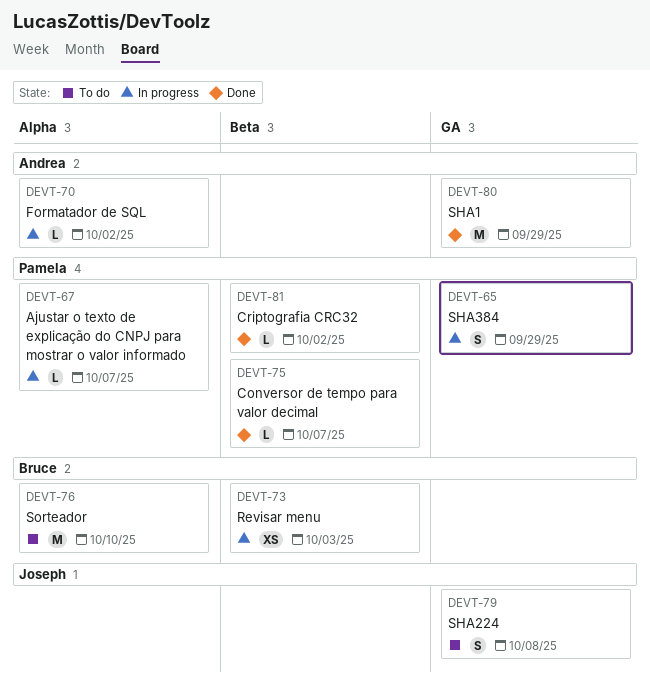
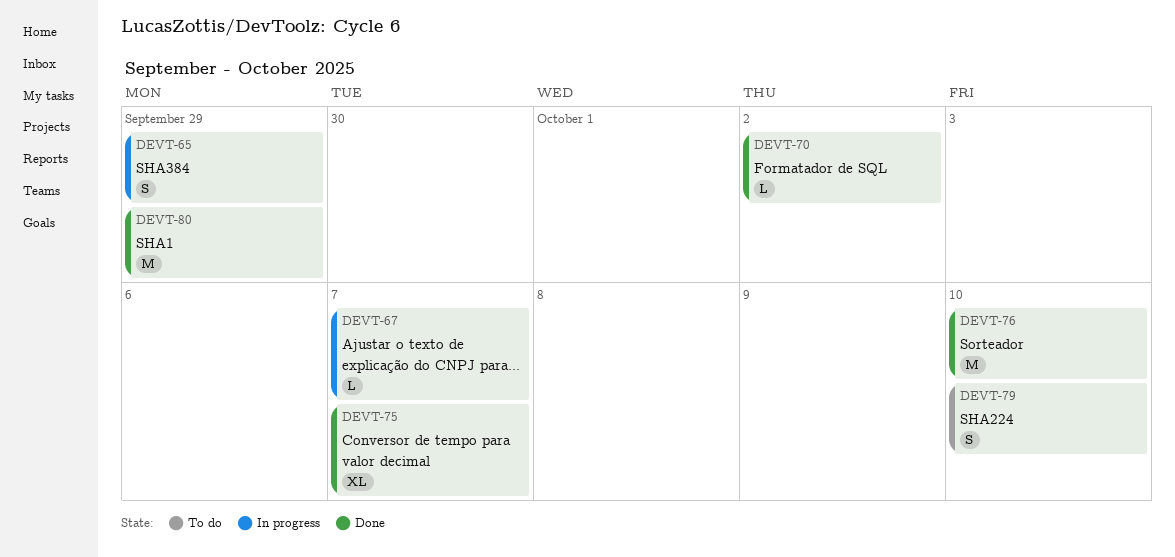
DEVT-70, status: In progress -> Done
DEVT-73: present -> none
DEVT-75, estimate: L -> XL
DEVT-76, status: To do -> Done
DEVT-79, due: Oct 8 -> Oct 10
DEVT-81: present -> none

